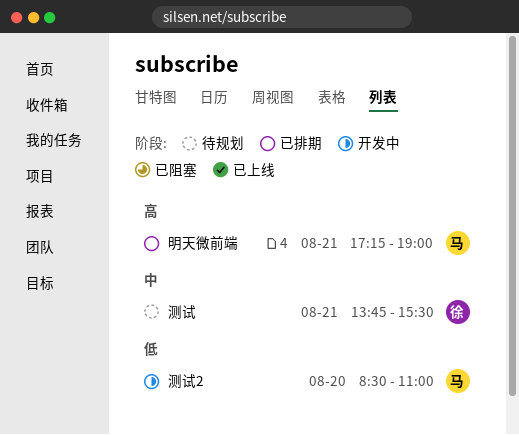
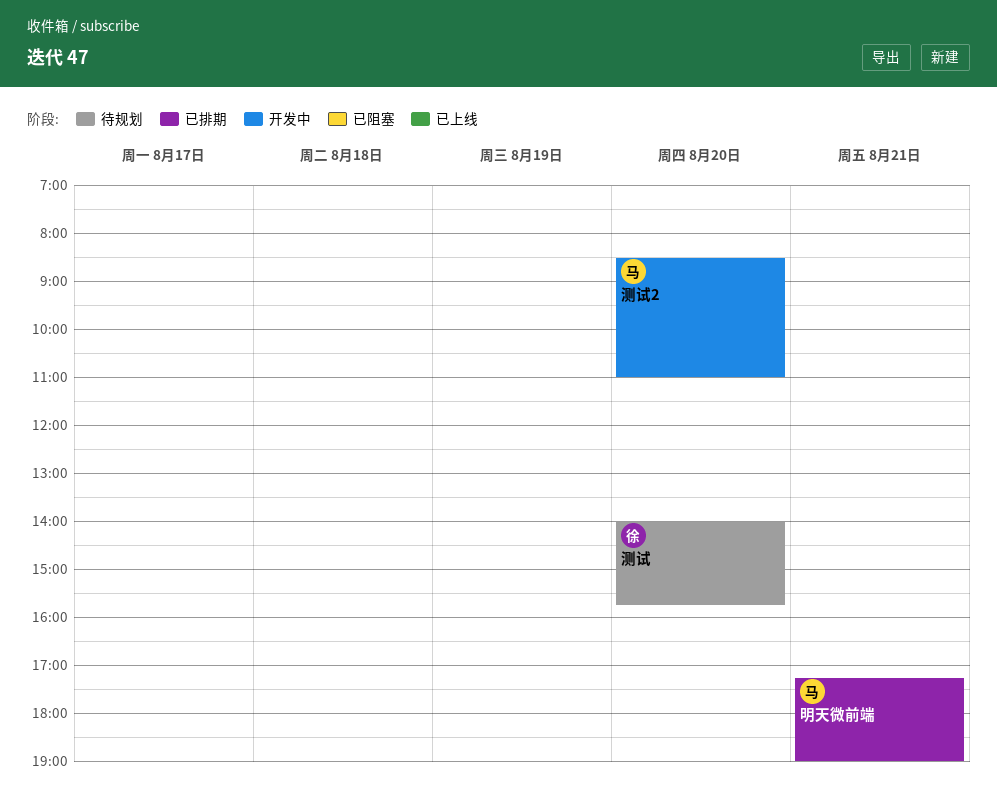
测试, day: Aug 21 -> Aug 20
测试, begins: 13:45 -> 14:00
测试, ends: 15:30 -> 15:45

